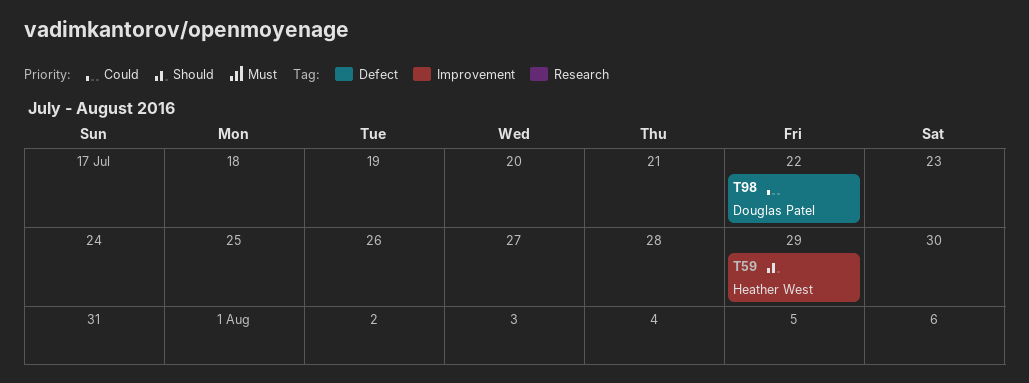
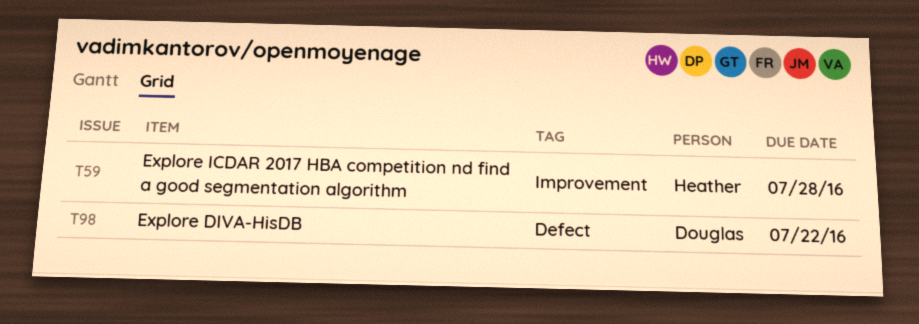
T59, due: Jul 29 -> Jul 28

